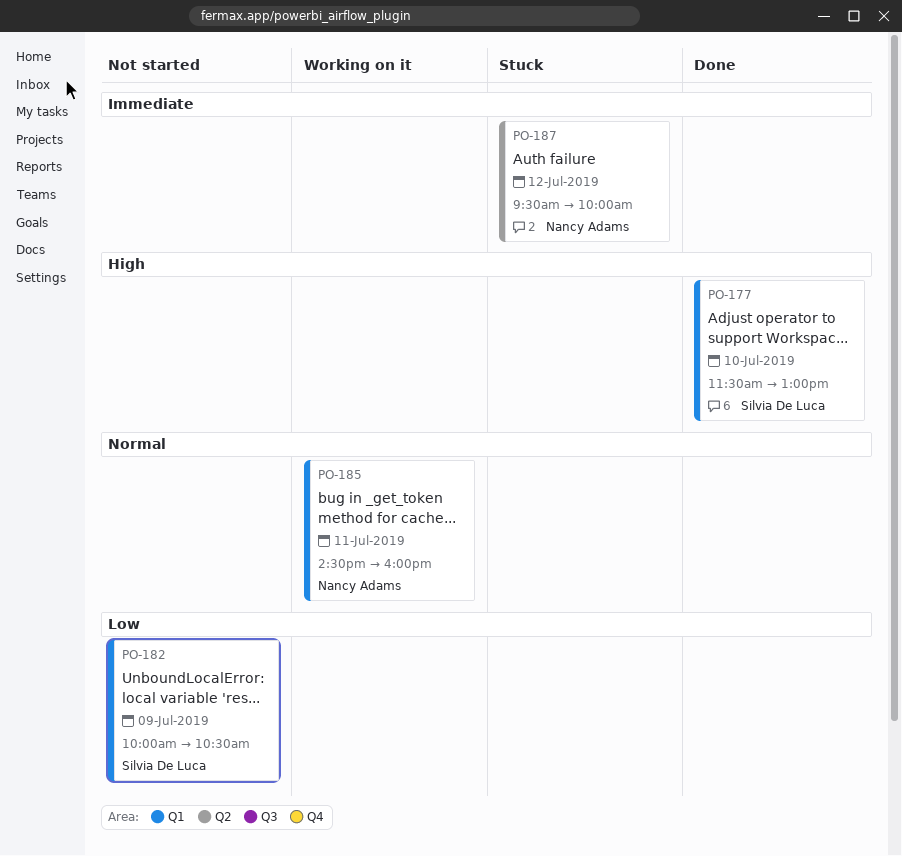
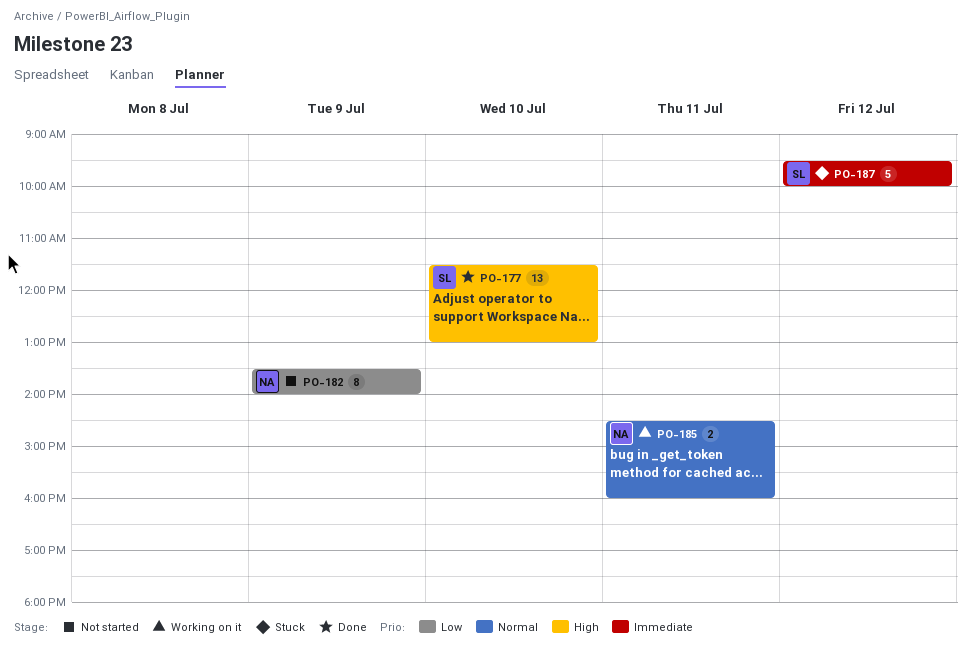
PO-182, owner: Silvia De Luca -> Nancy Adams
PO-182, begins: 10:00 -> 13:30
PO-182, ends: 10:30 -> 14:00
PO-187, owner: Nancy Adams -> Silvia De Luca

